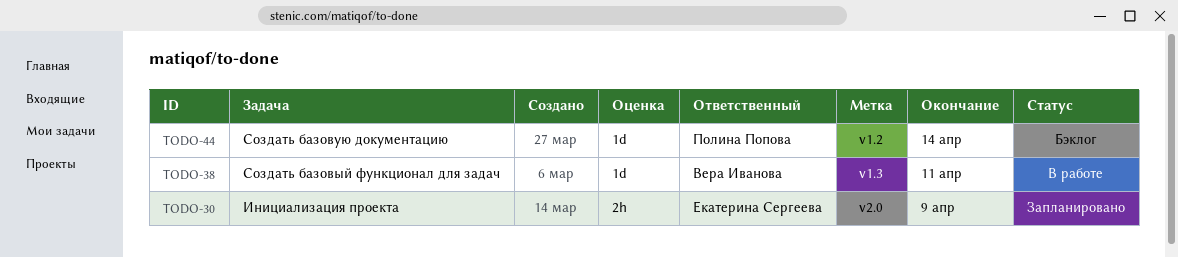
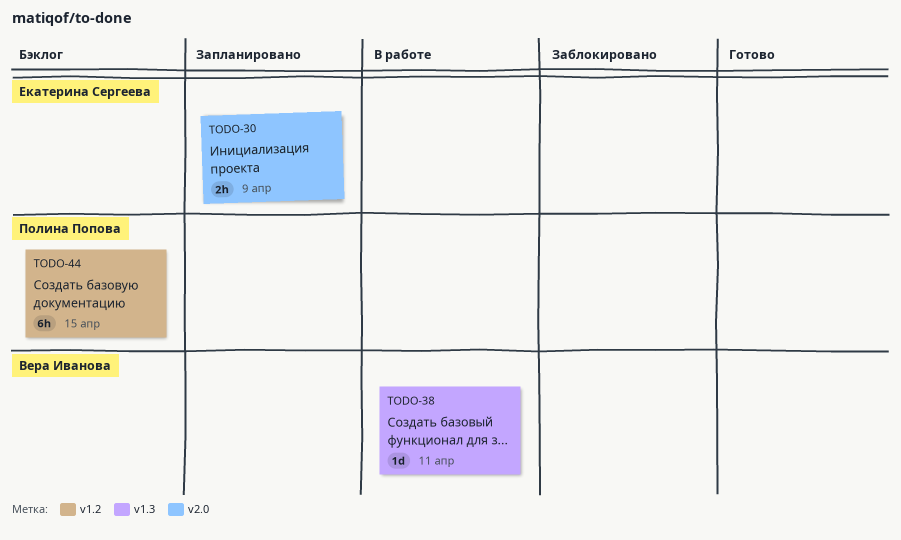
TODO-44, estimate: 1d -> 6h
TODO-44, due: Apr 14 -> Apr 15

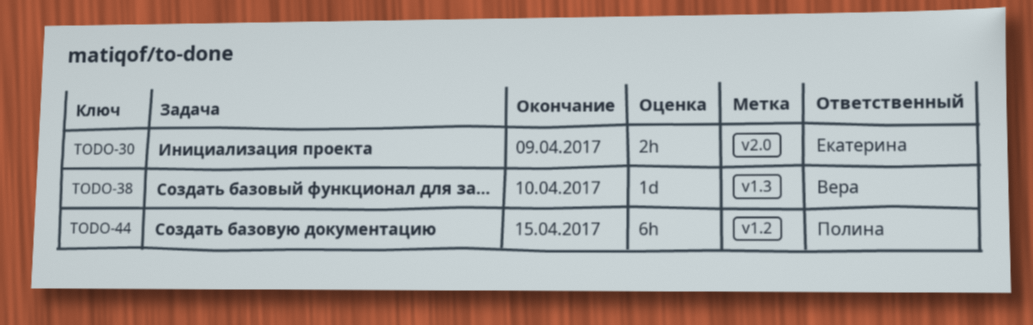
TODO-38, due: Apr 11 -> Apr 10

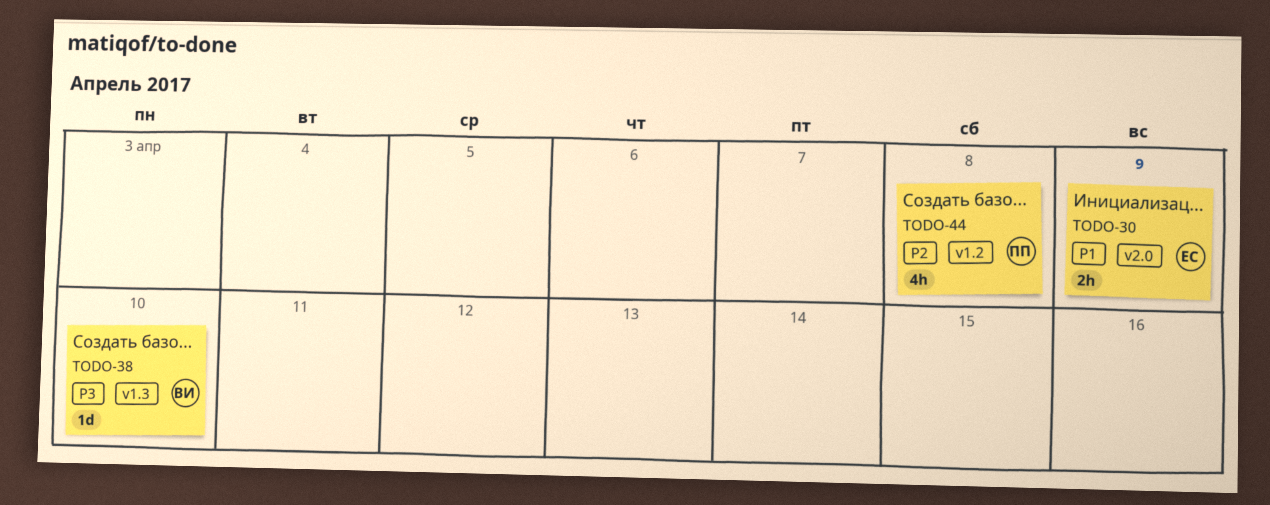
TODO-44, estimate: 6h -> 4h
TODO-44, due: Apr 15 -> Apr 8

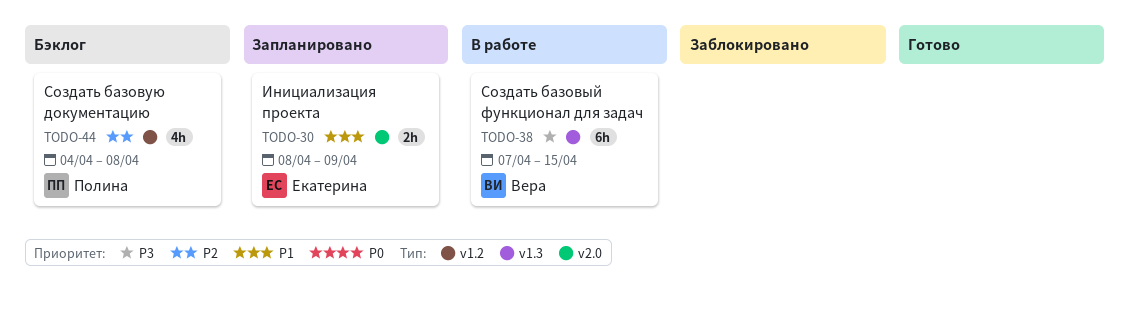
TODO-38, estimate: 1d -> 6h
TODO-38, due: Apr 10 -> Apr 15

